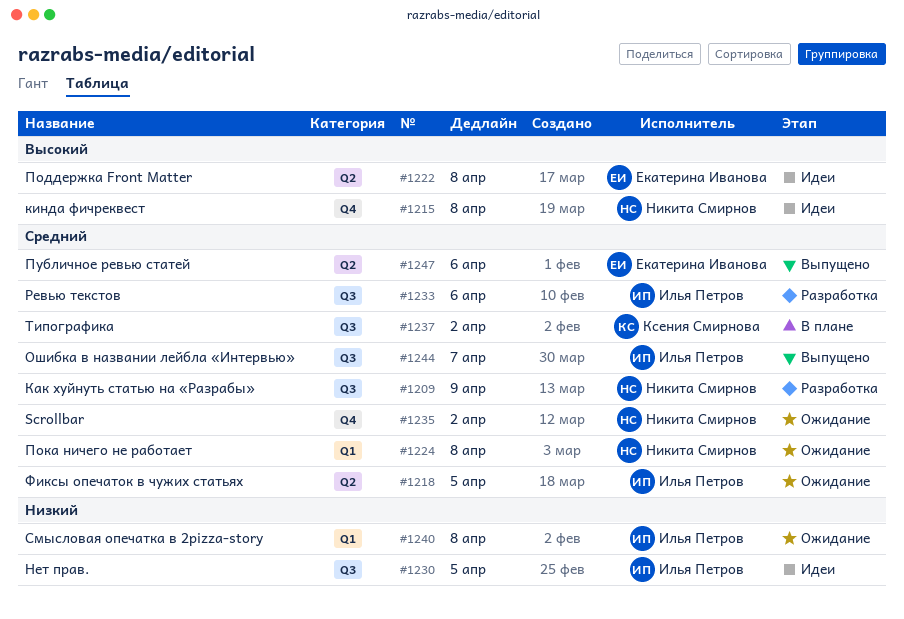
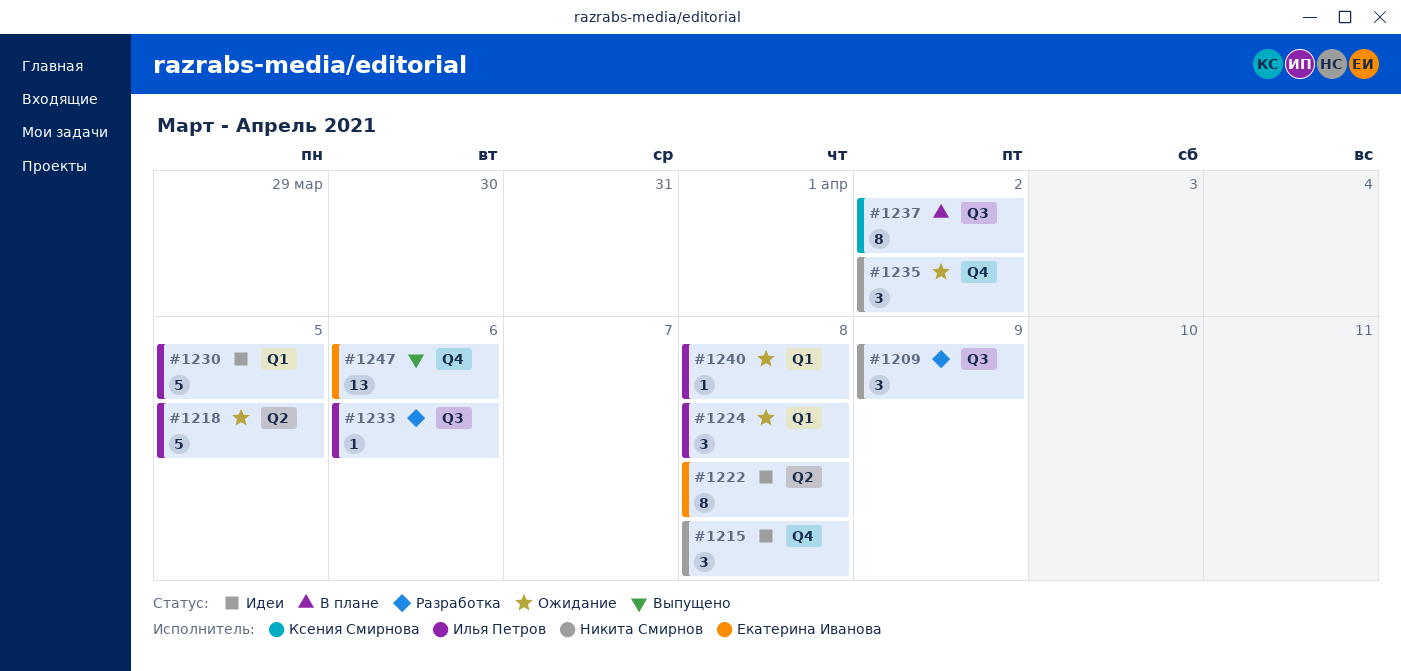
#1224, owner: Никита Смирнов -> Илья Петров
#1230, label: Q3 -> Q1
#1244: present -> none
#1247, label: Q2 -> Q4

